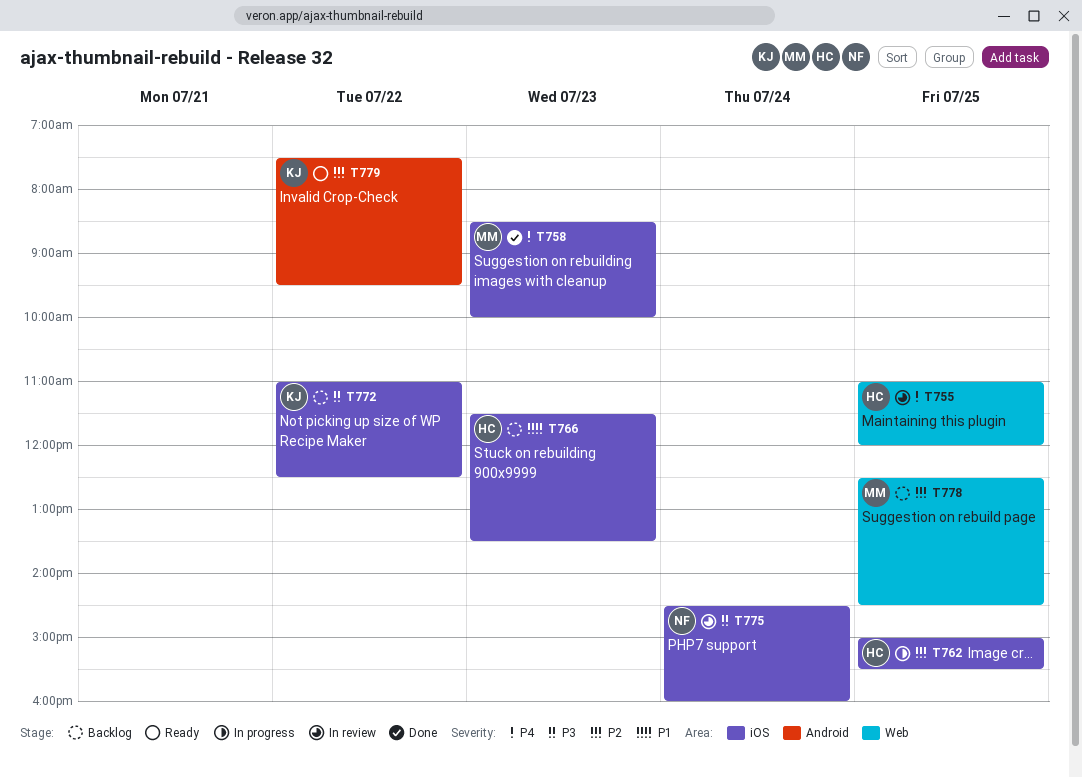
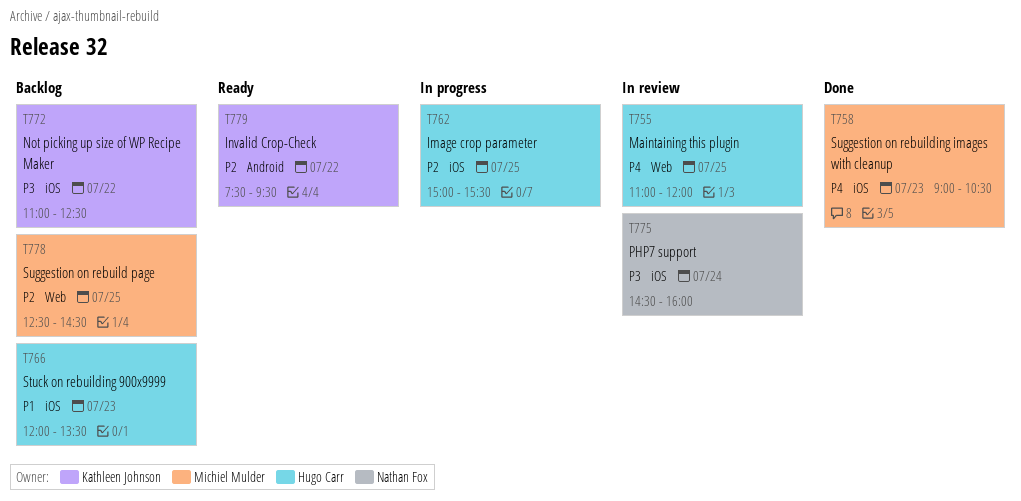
T758, begins: 08:30 -> 09:00
T758, ends: 10:00 -> 10:30
T766, begins: 11:30 -> 12:00

